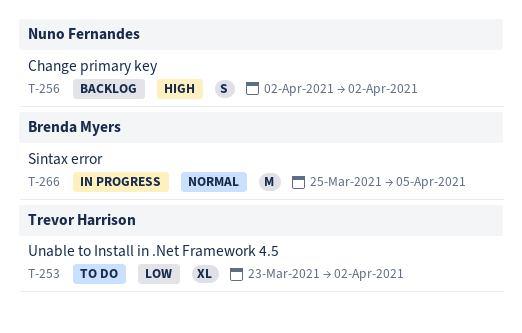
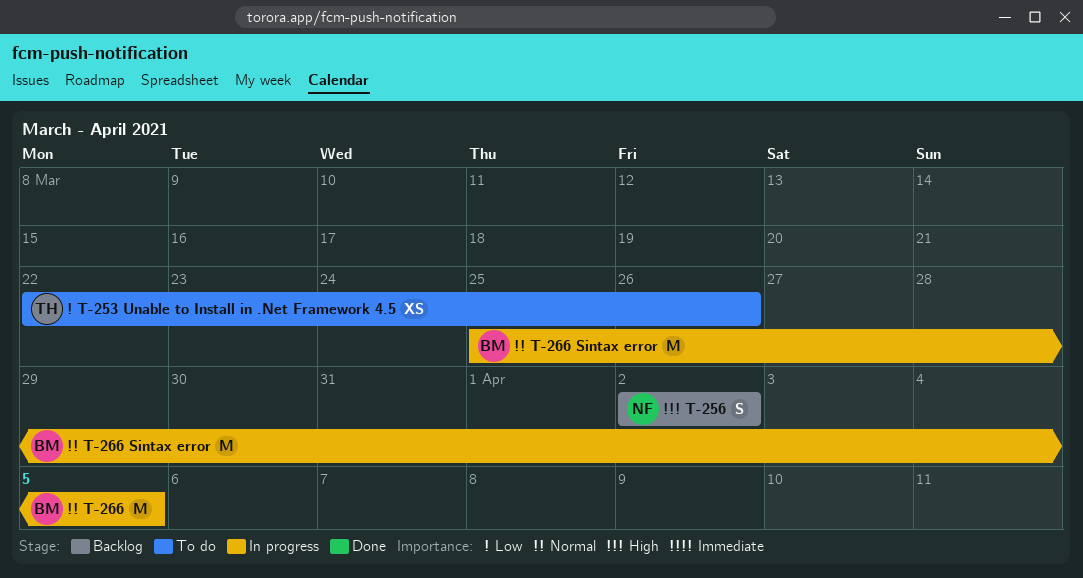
T-253, estimate: XL -> XS
T-253, start: Mar 23 -> Mar 22
T-253, due: Apr 2 -> Mar 26

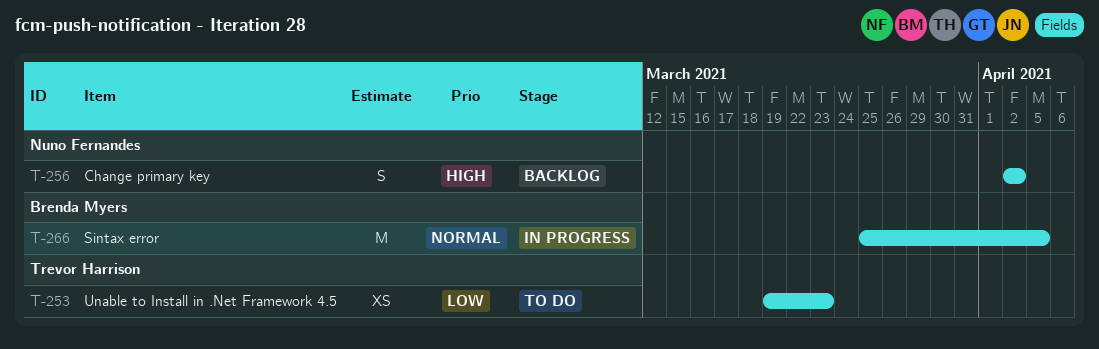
T-253, start: Mar 22 -> Mar 19
T-253, due: Mar 26 -> Mar 23

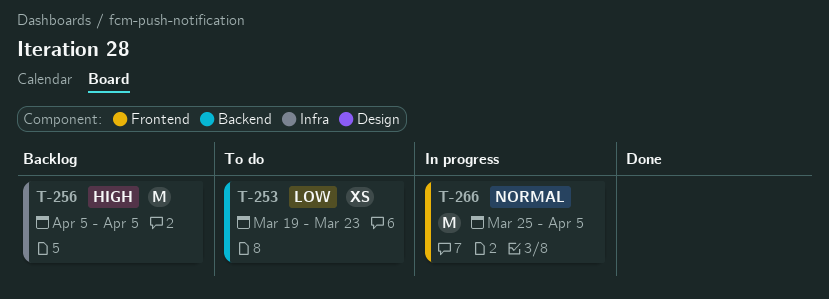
T-256, estimate: S -> M
T-256, start: Apr 2 -> Apr 5
T-256, due: Apr 2 -> Apr 5

